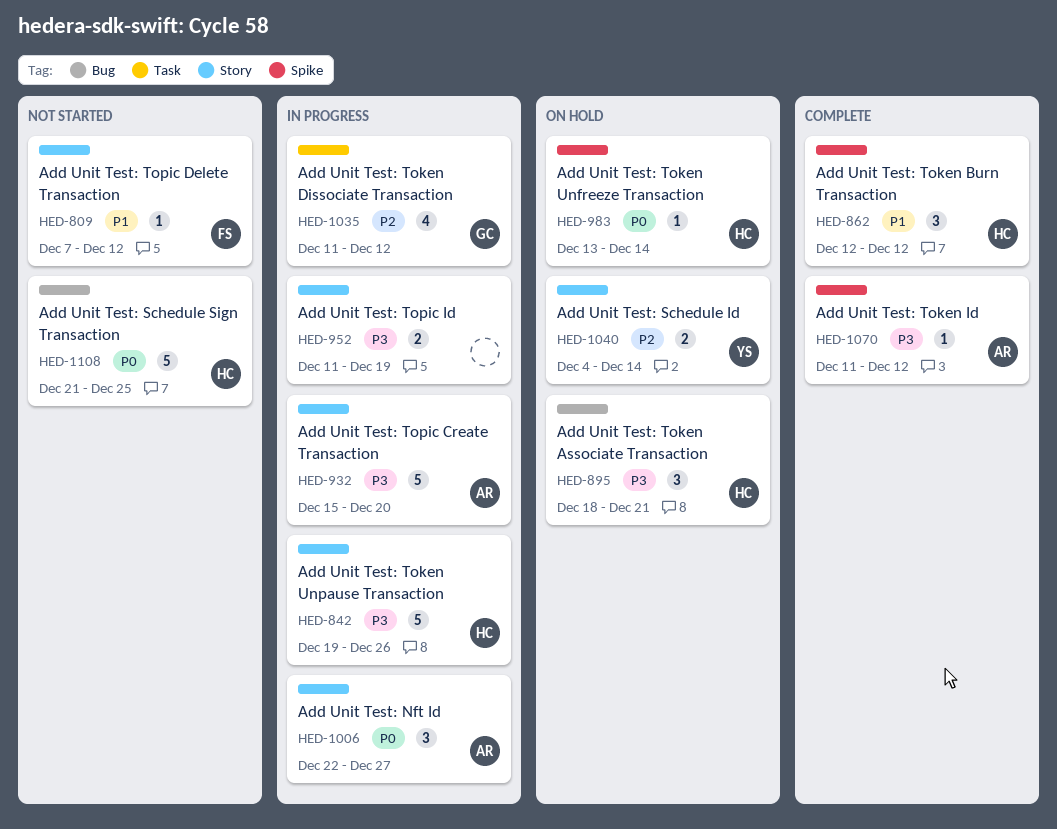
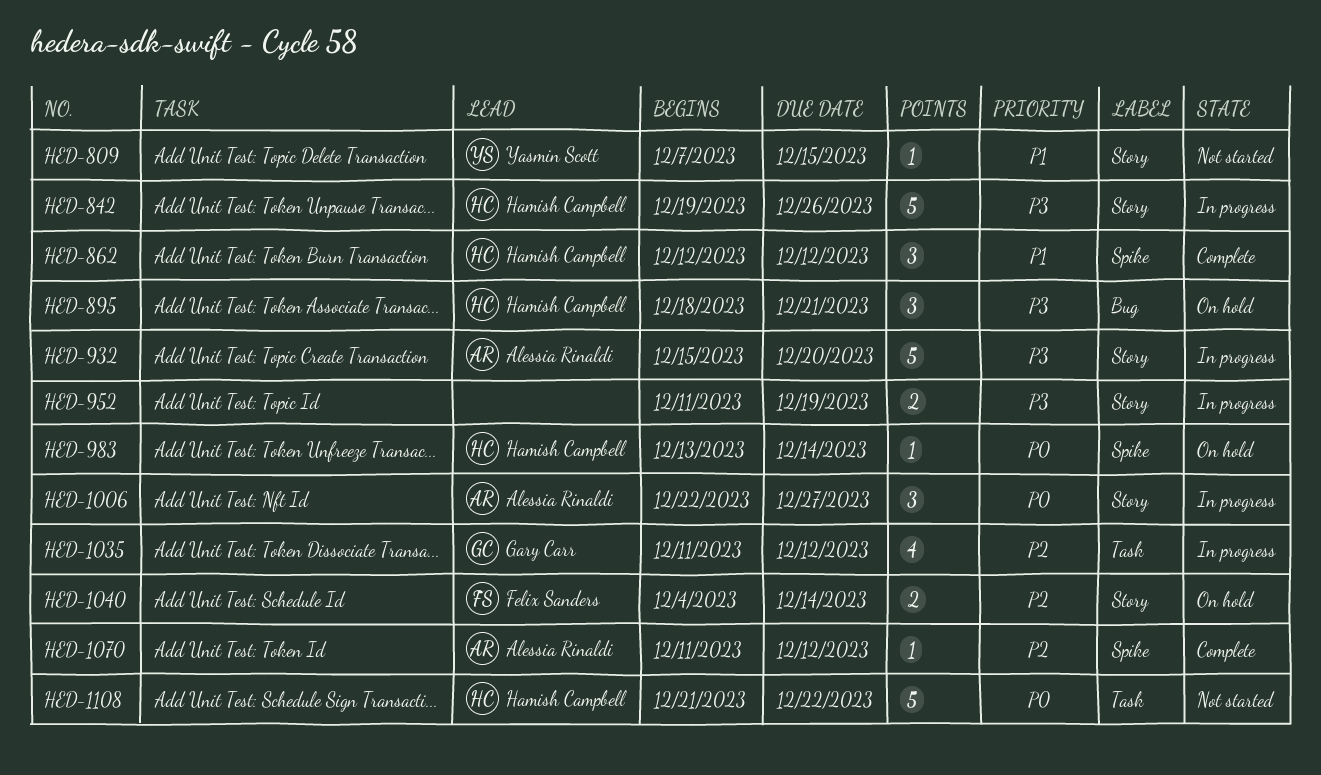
HED-809, owner: Felix Sanders -> Yasmin Scott
HED-809, due: Dec 12 -> Dec 15
HED-1040, owner: Yasmin Scott -> Felix Sanders
HED-1070, priority: P3 -> P2
HED-1108, label: Bug -> Task
HED-1108, due: Dec 25 -> Dec 22

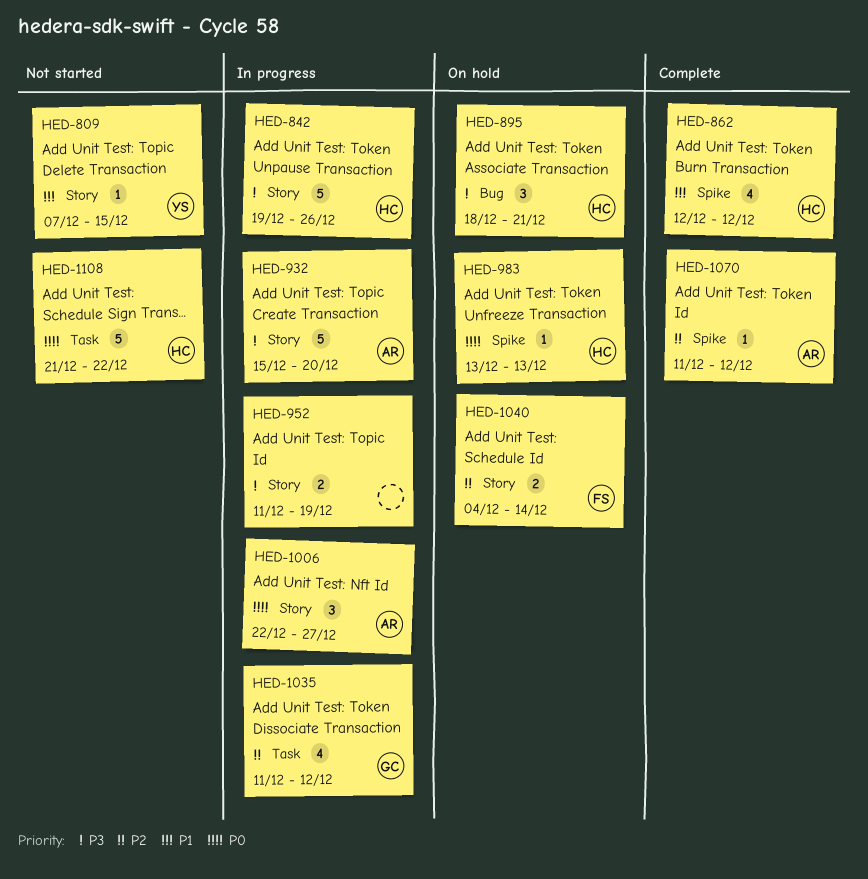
HED-862, estimate: 3 -> 4
HED-983, due: Dec 14 -> Dec 13

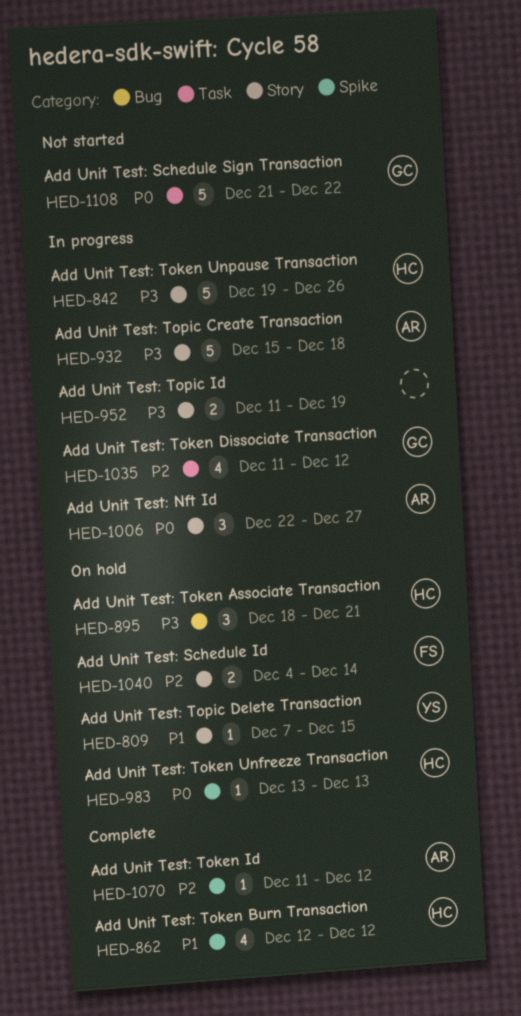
HED-809, status: Not started -> On hold
HED-932, due: Dec 20 -> Dec 18
HED-1108, owner: HC -> GC

